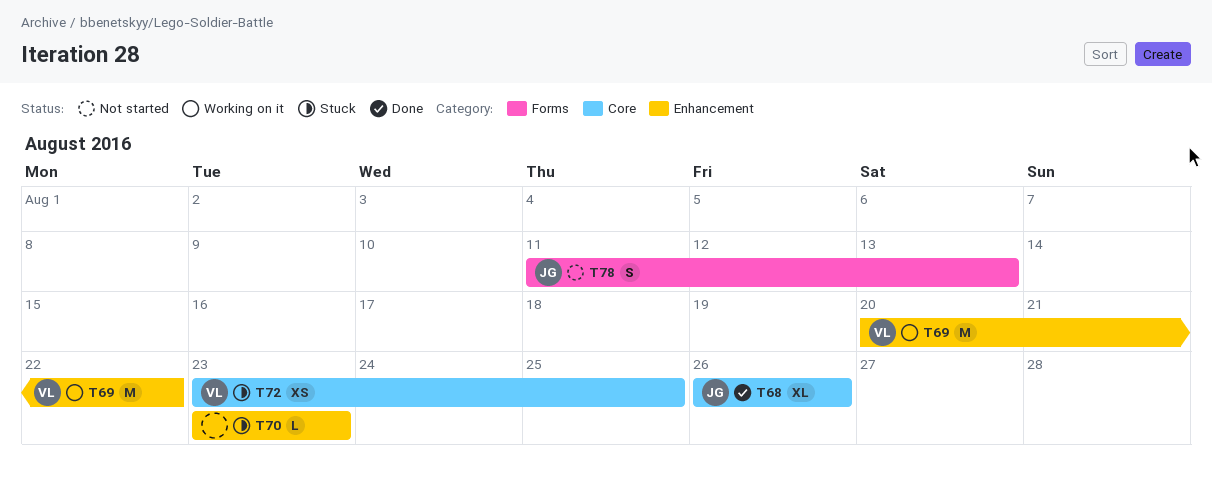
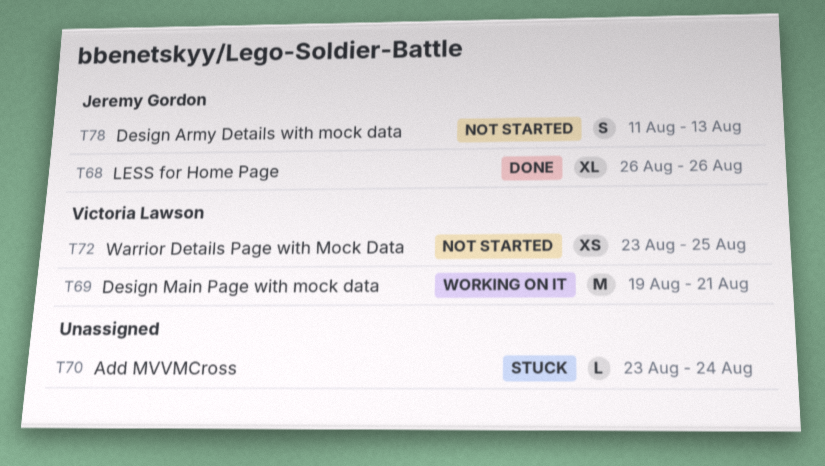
T69, start: Aug 20 -> Aug 19
T69, due: Aug 22 -> Aug 21
T70, due: Aug 23 -> Aug 24
T72, status: Stuck -> Not started

